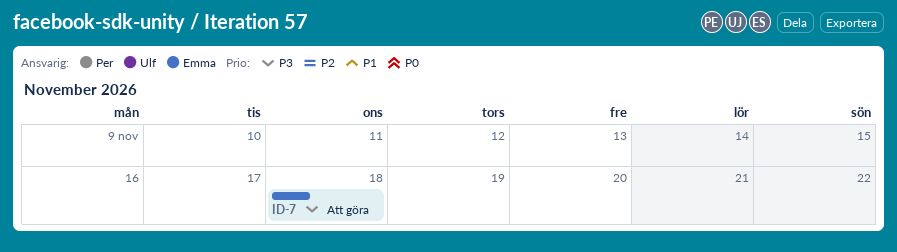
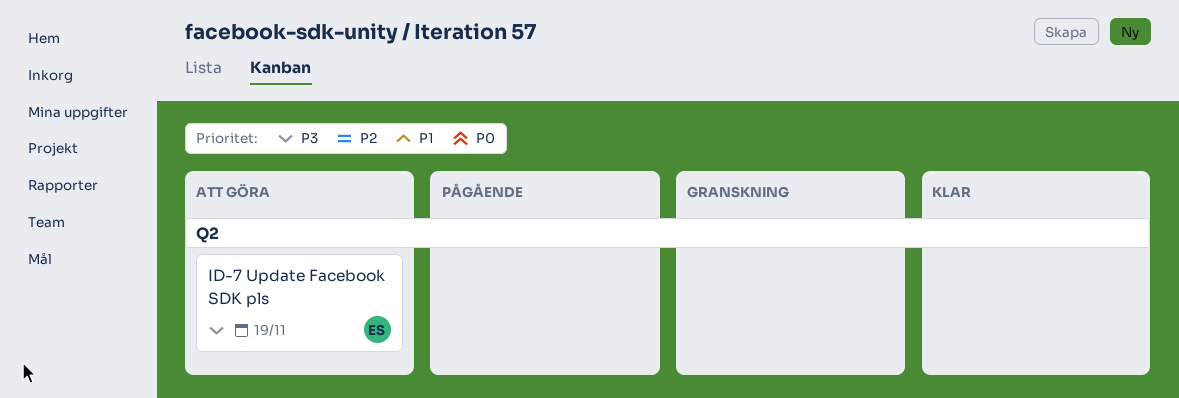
ID-7, due: Nov 18 -> Nov 19

